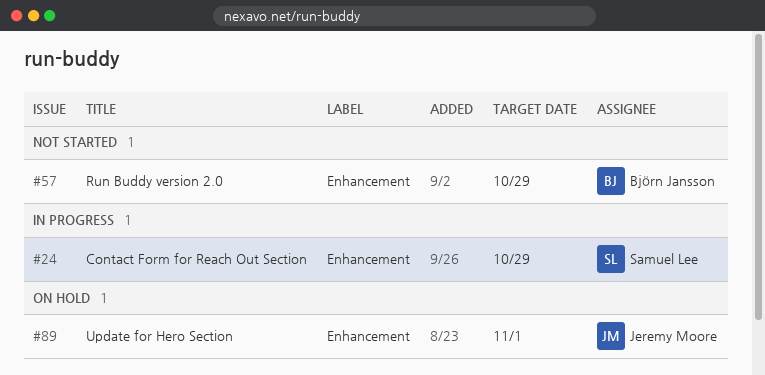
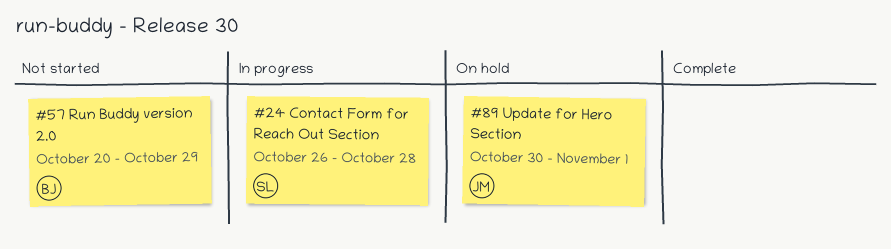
#24, due: Oct 29 -> Oct 28

